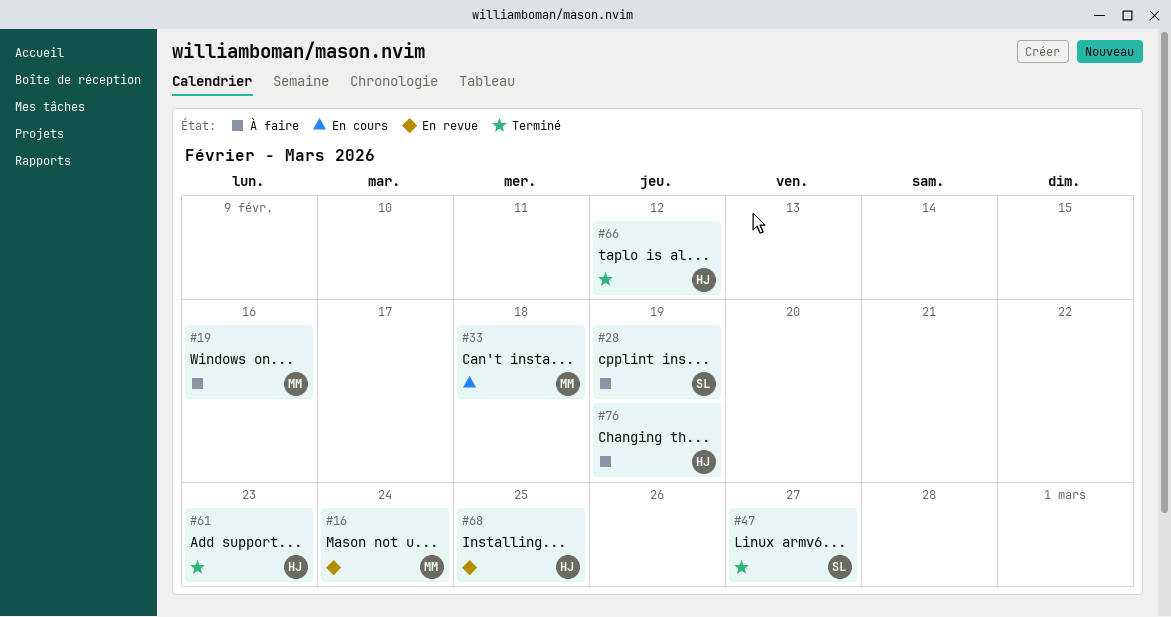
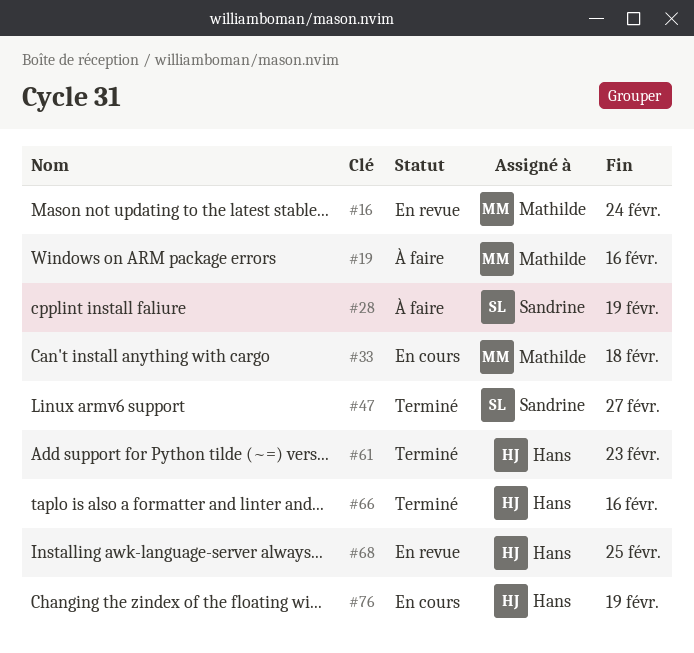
#66, due: Feb 12 -> Feb 16
#76, status: À faire -> En cours

